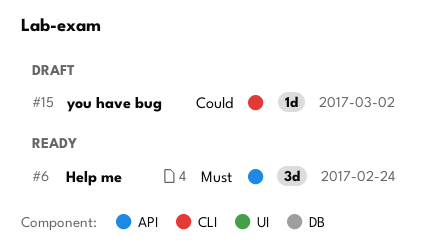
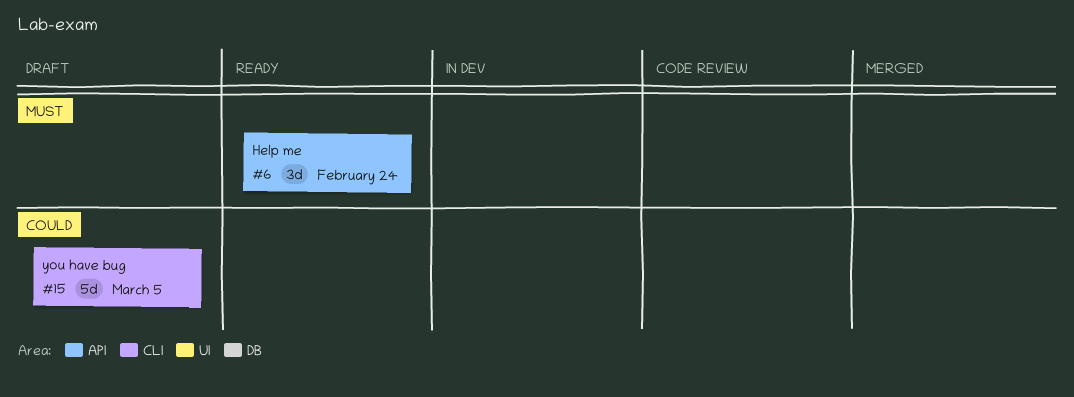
#15, estimate: 1d -> 5d
#15, due: Mar 2 -> Mar 5

